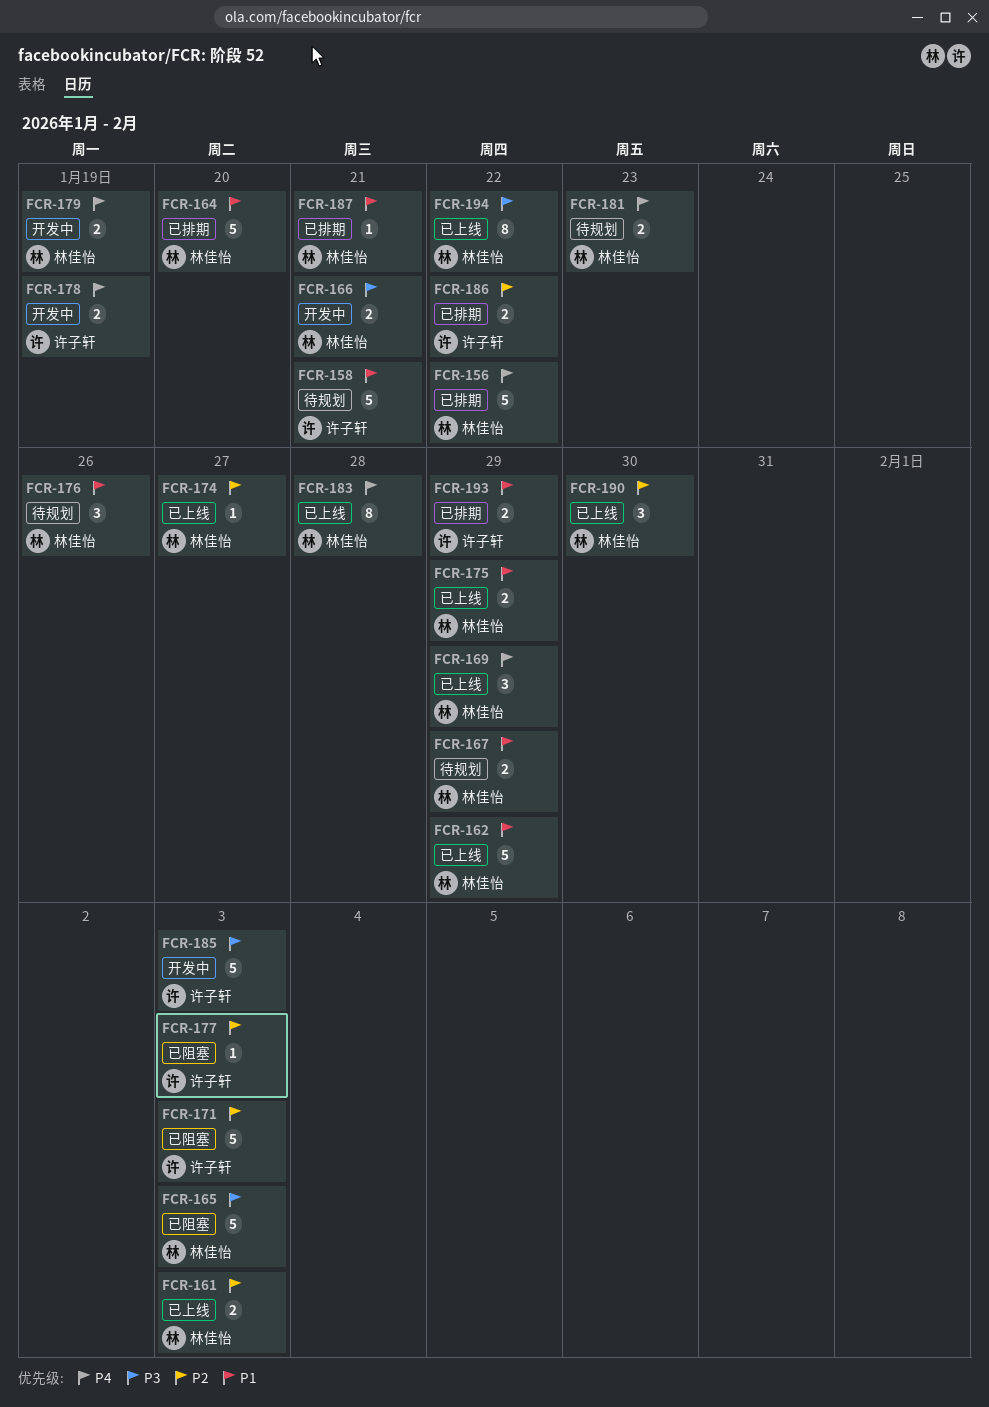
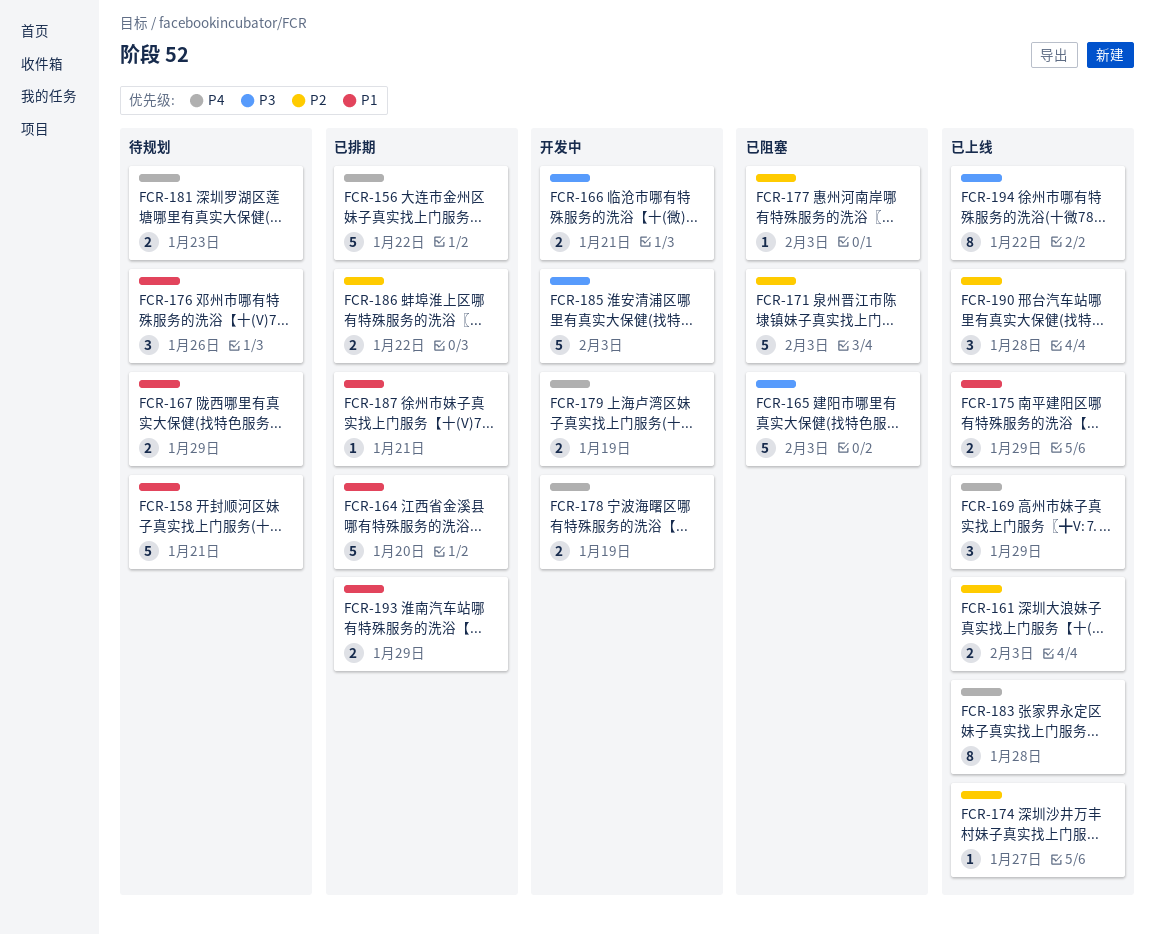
FCR-162: present -> none
FCR-190, due: Jan 30 -> Jan 28

